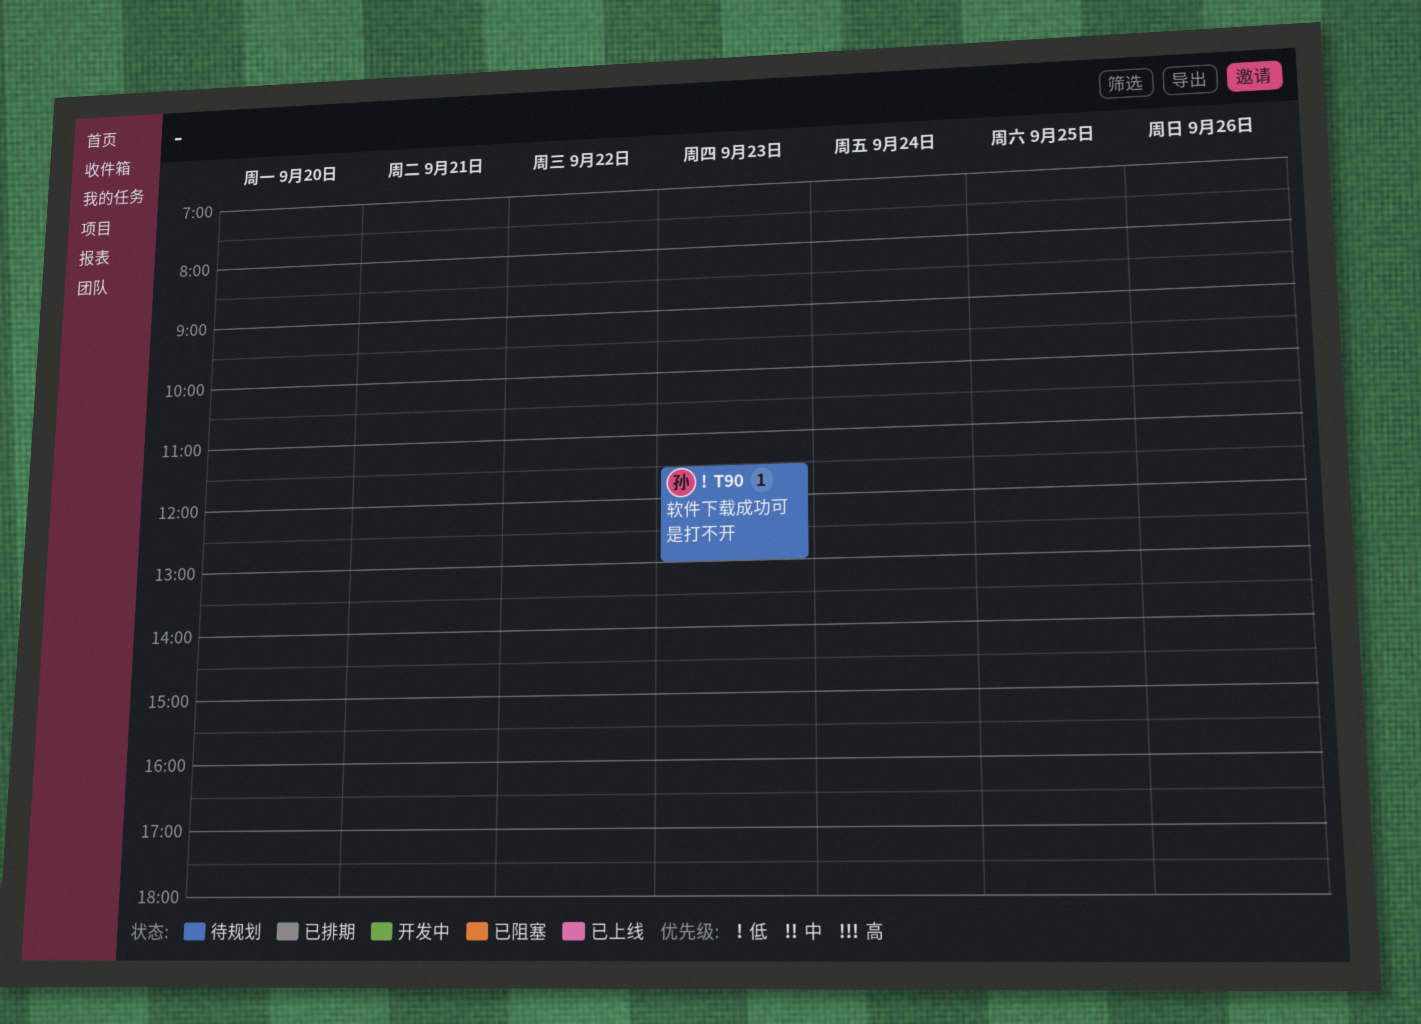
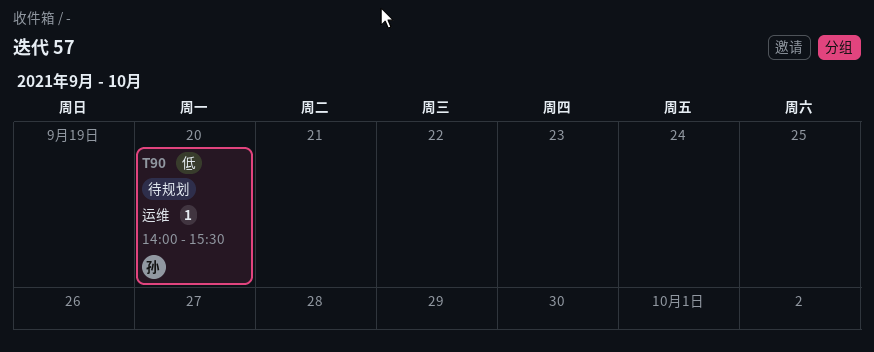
T90, day: Sep 23 -> Sep 20
T90, begins: 11:30 -> 14:00
T90, ends: 13:00 -> 15:30

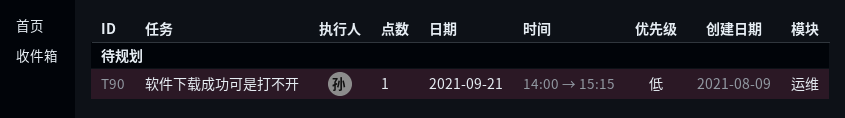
T90, day: Sep 20 -> Sep 21
T90, ends: 15:30 -> 15:15

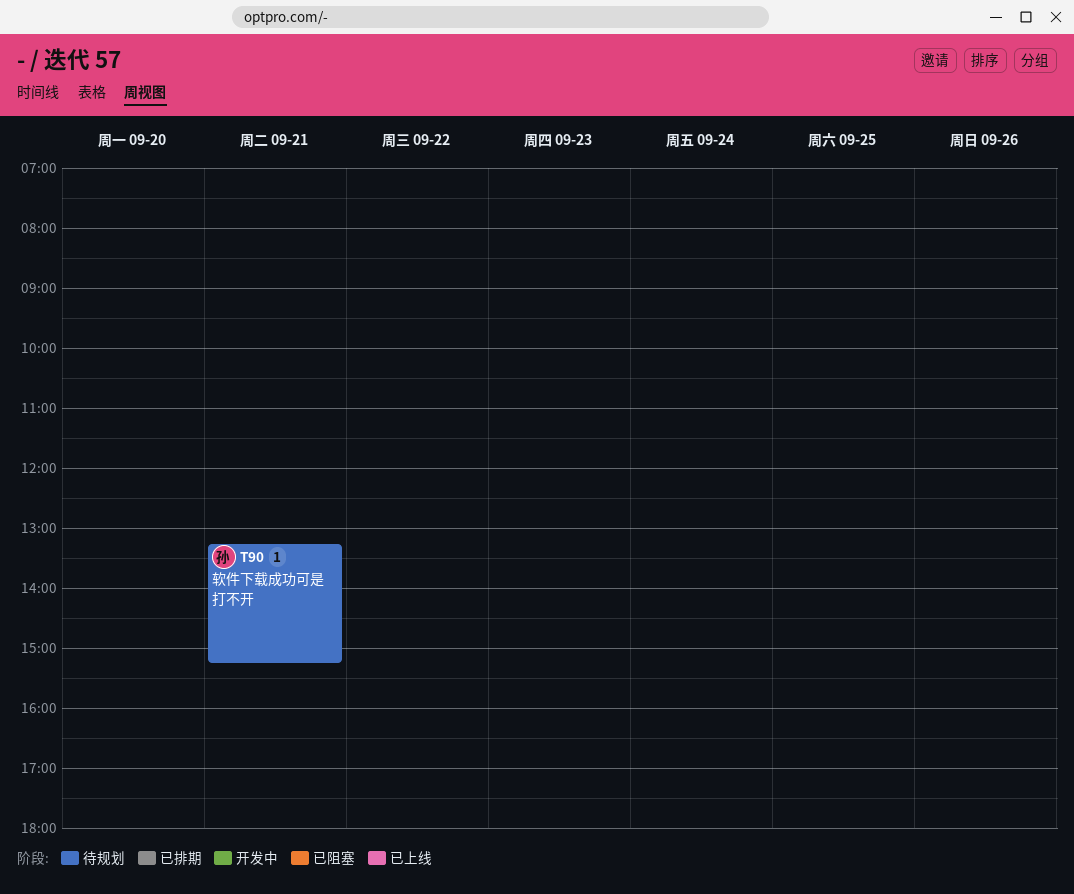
T90, begins: 14:00 -> 13:15

